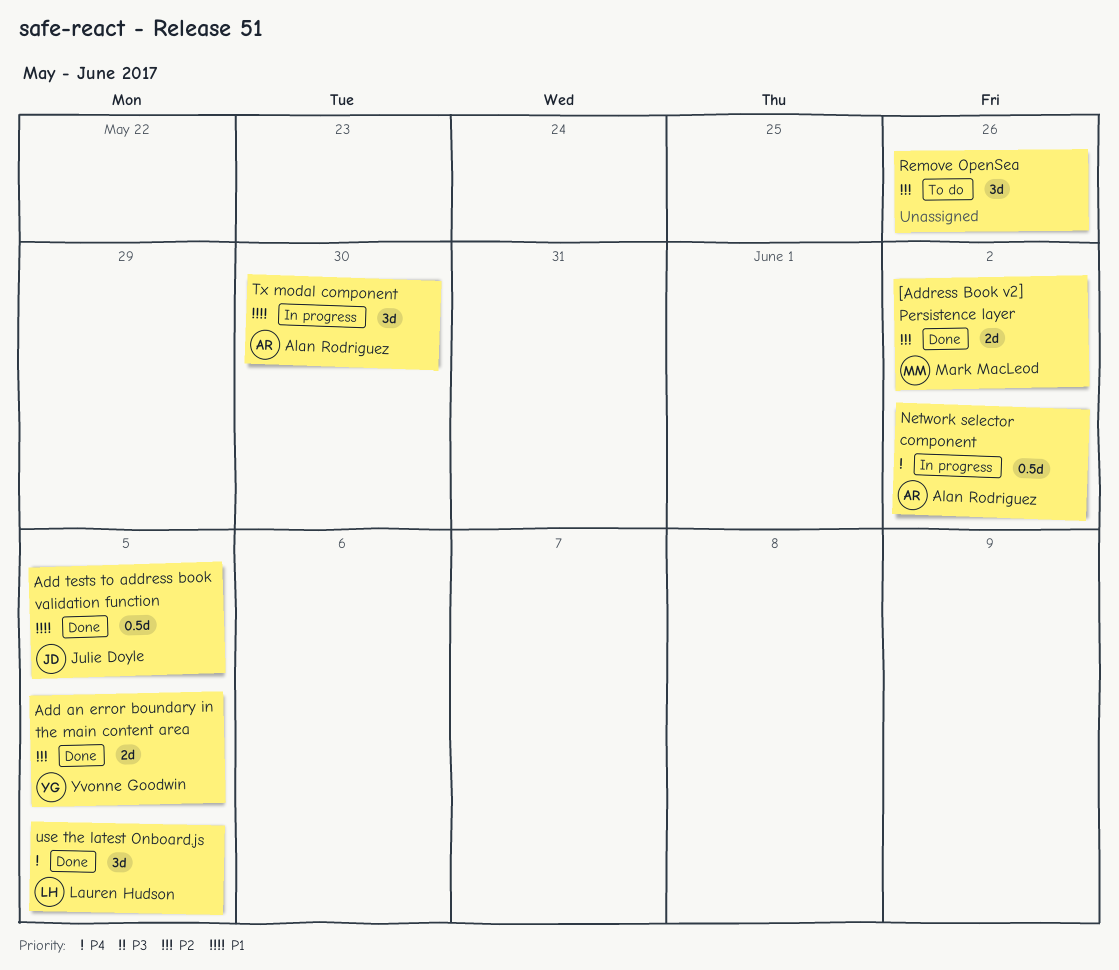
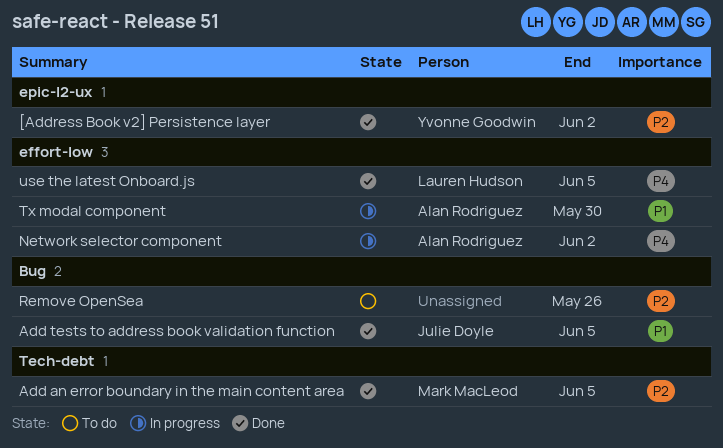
[Address Book v2] Persistence layer, owner: Mark MacLeod -> Yvonne Goodwin
Add an error boundary in the main content area, owner: Yvonne Goodwin -> Mark MacLeod

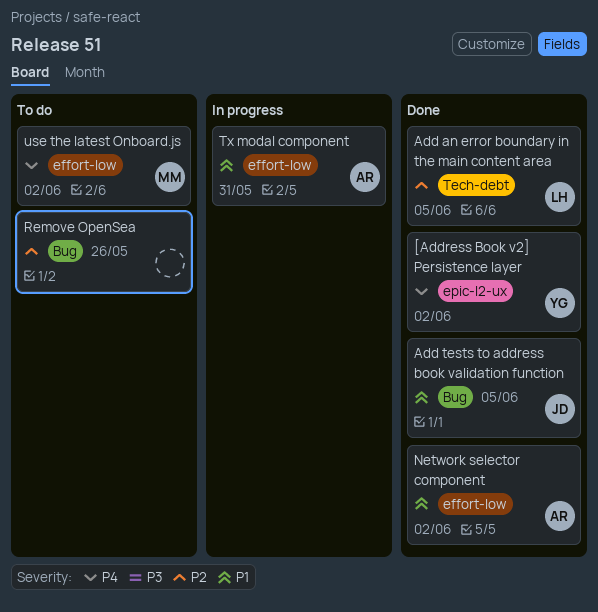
[Address Book v2] Persistence layer, priority: P2 -> P4
Add an error boundary in the main content area, owner: Mark MacLeod -> Lauren Hudson
Network selector component, status: In progress -> Done
Network selector component, priority: P4 -> P1
Tx modal component, due: May 30 -> May 31
use the latest Onboard.js, status: Done -> To do
use the latest Onboard.js, owner: Lauren Hudson -> Mark MacLeod
use the latest Onboard.js, due: Jun 5 -> Jun 2

